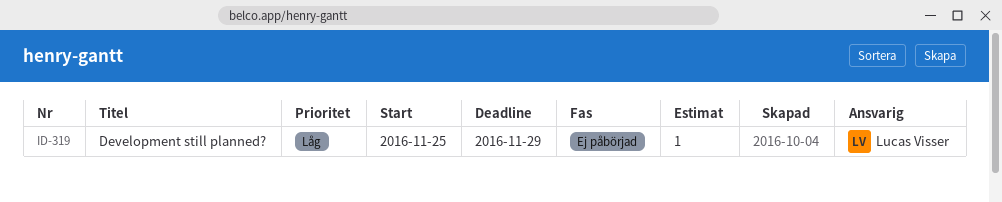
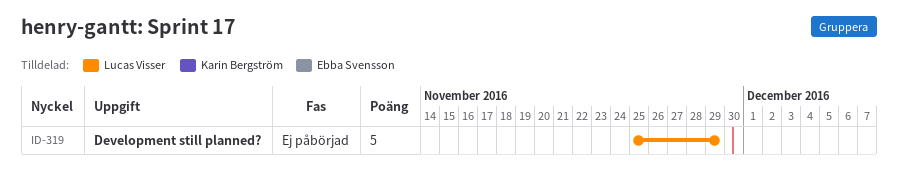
ID-319, estimate: 1 -> 5

